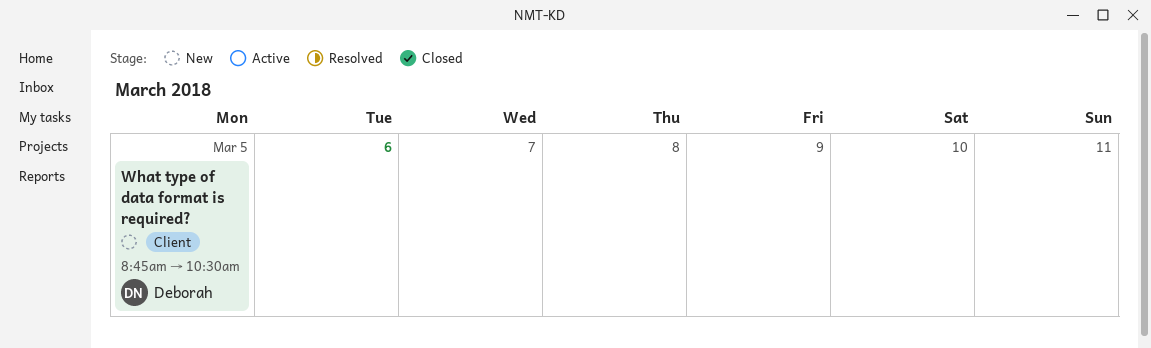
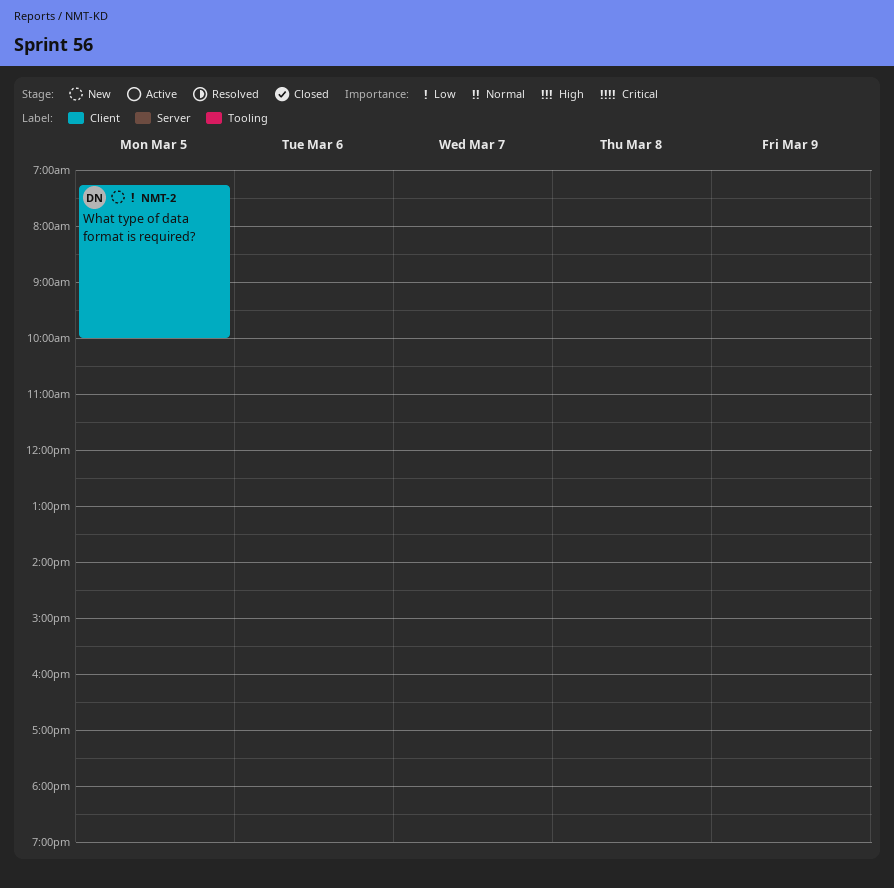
What type of data format is required?, begins: 08:45 -> 07:15
What type of data format is required?, ends: 10:30 -> 10:00

